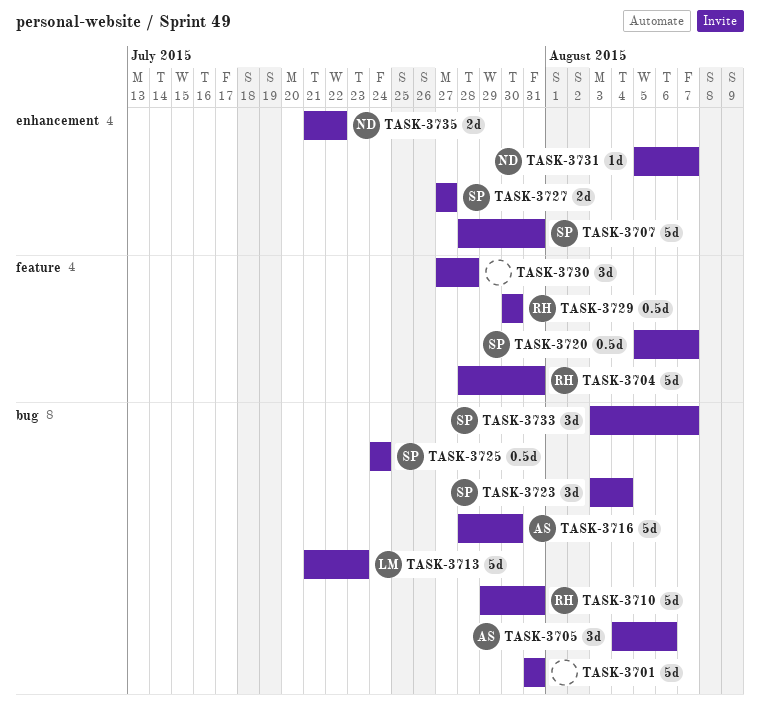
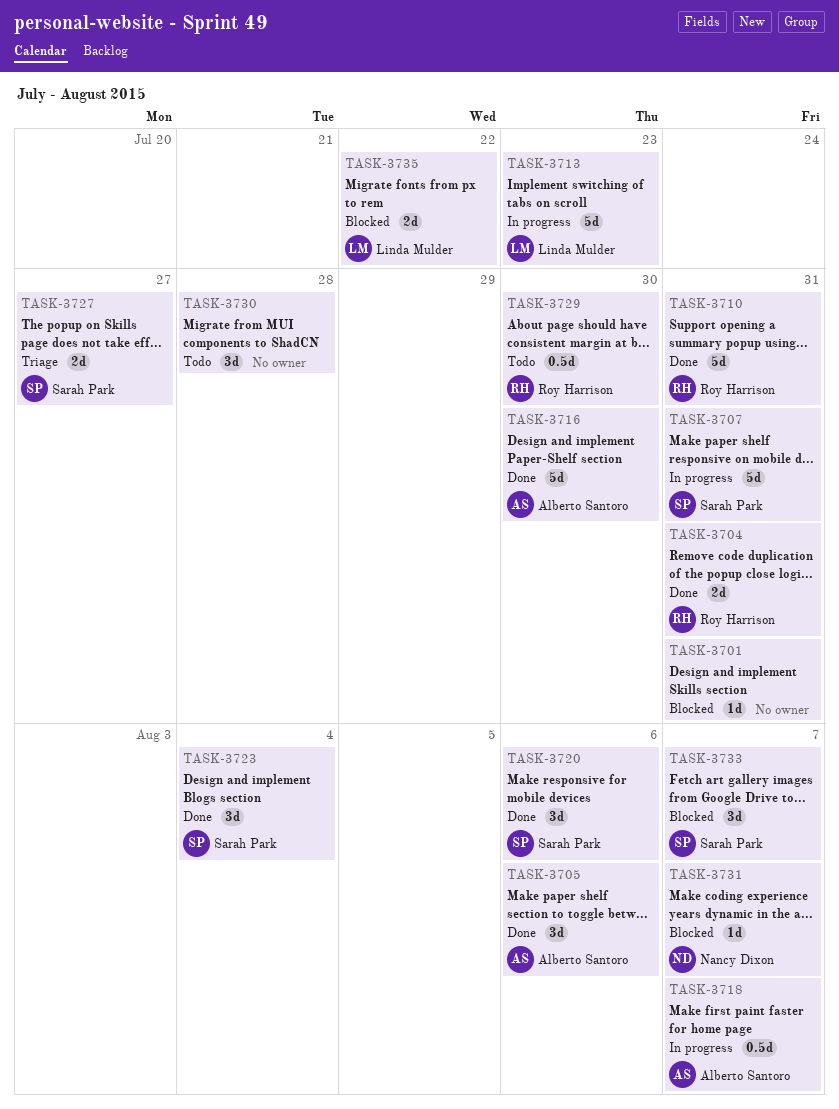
TASK-3701, estimate: 5d -> 1d
TASK-3704, estimate: 5d -> 2d
TASK-3718: none -> present
TASK-3720, estimate: 0.5d -> 3d
TASK-3720, due: Aug 7 -> Aug 6
TASK-3725: present -> none
TASK-3735, owner: Nancy Dixon -> Linda Mulder

